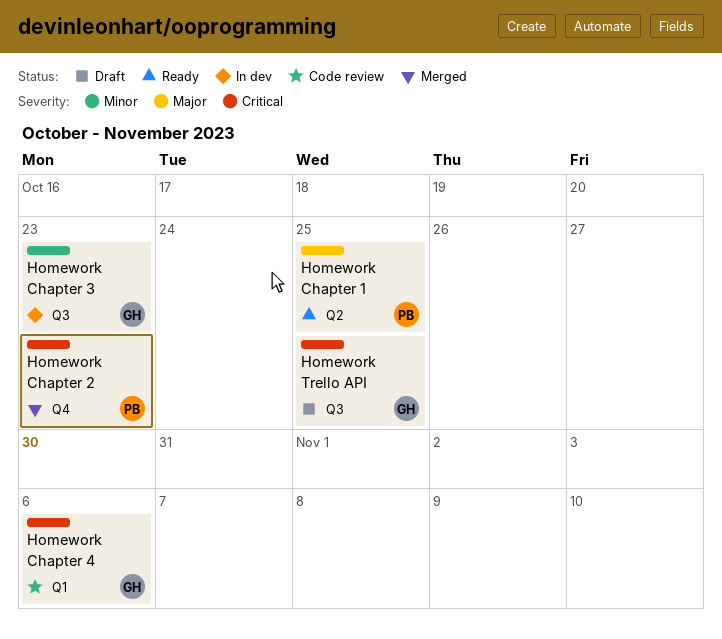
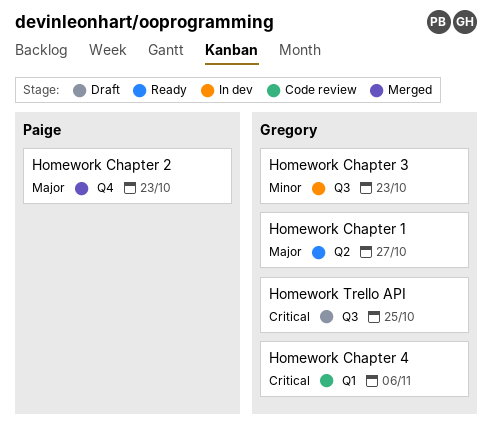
Homework Chapter 1, owner: Paige -> Gregory
Homework Chapter 1, due: Oct 25 -> Oct 27
Homework Chapter 2, priority: Critical -> Major

